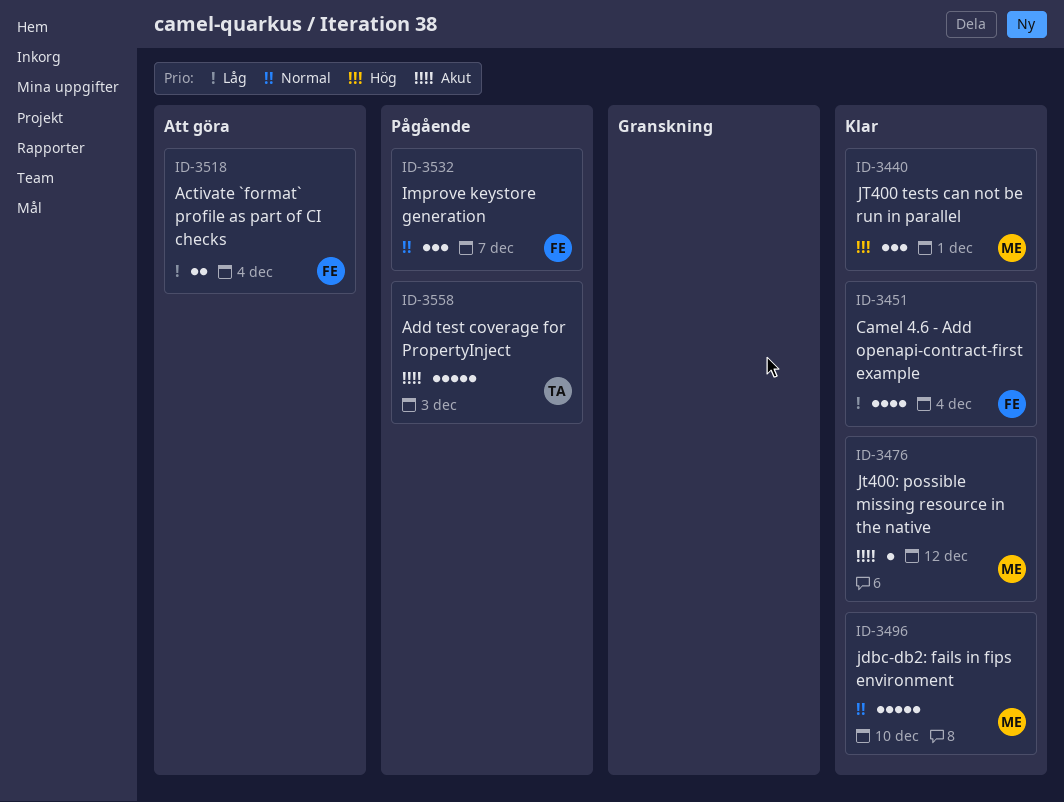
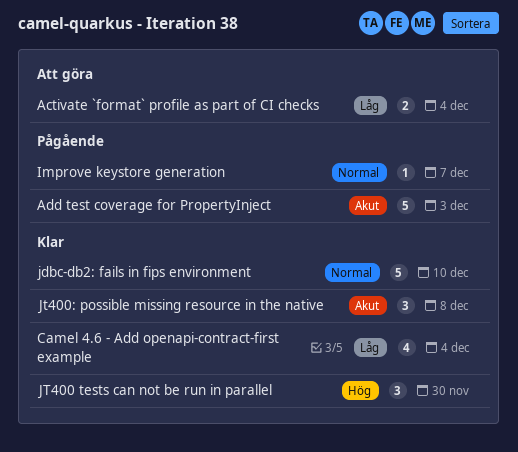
Improve keystore generation, estimate: 3 -> 1
JT400 tests can not be run in parallel, due: Dec 1 -> Nov 30
Jt400: possible missing resource in the native, estimate: 1 -> 3
Jt400: possible missing resource in the native, due: Dec 12 -> Dec 8

